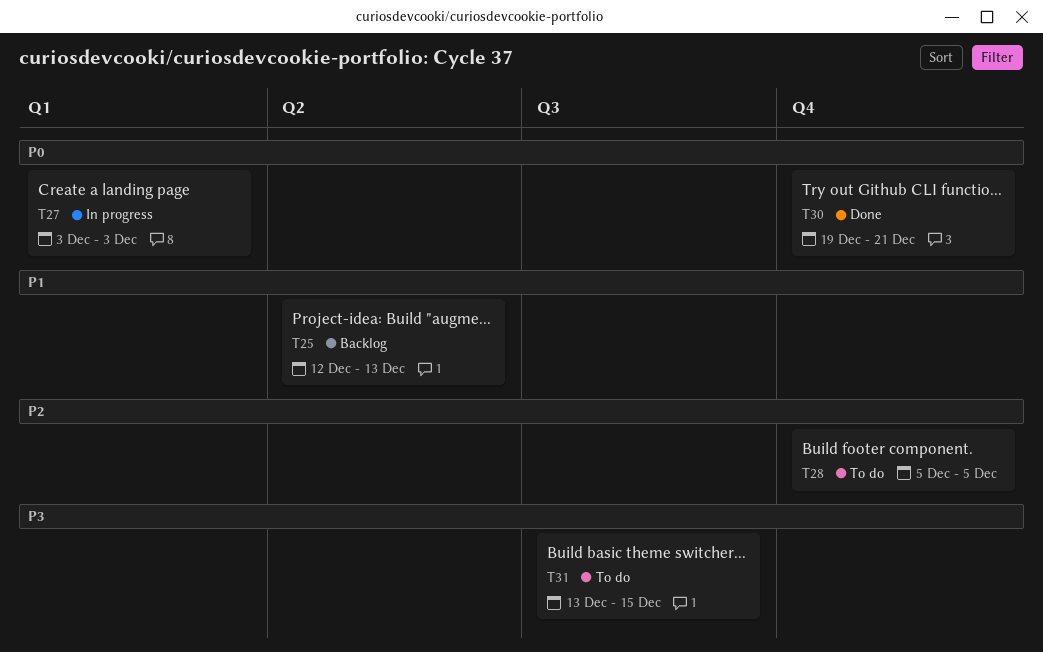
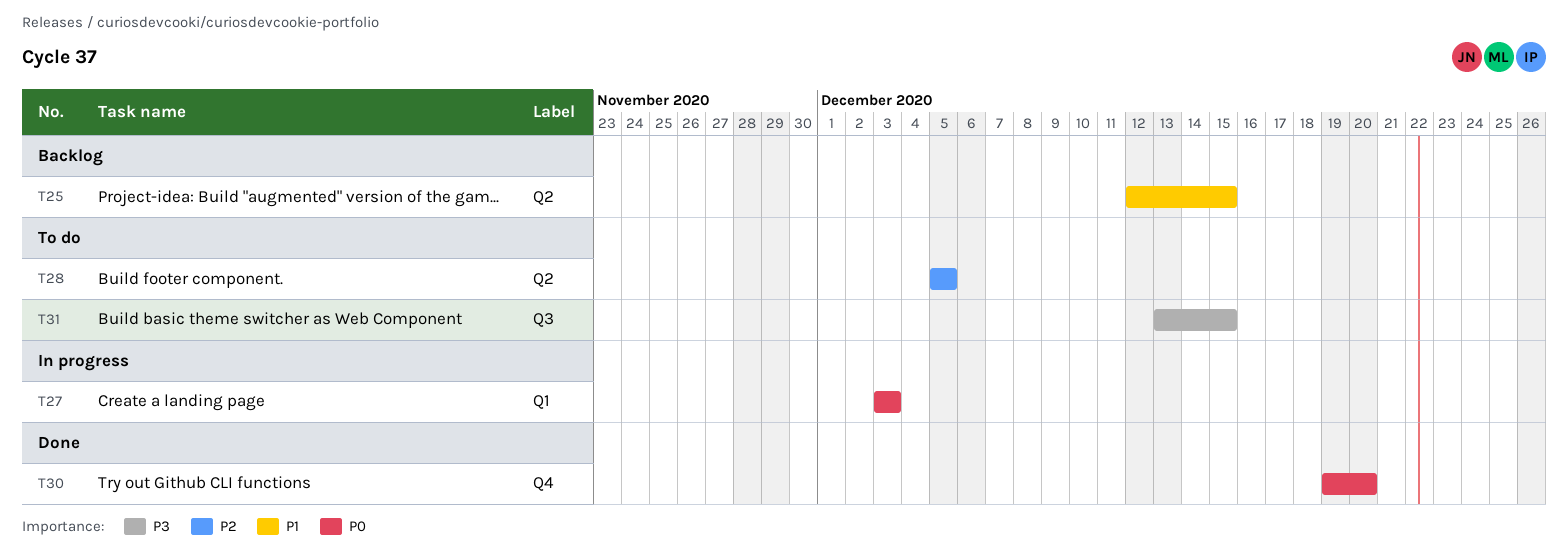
T25, due: Dec 13 -> Dec 15
T28, label: Q4 -> Q2
T30, due: Dec 21 -> Dec 20

